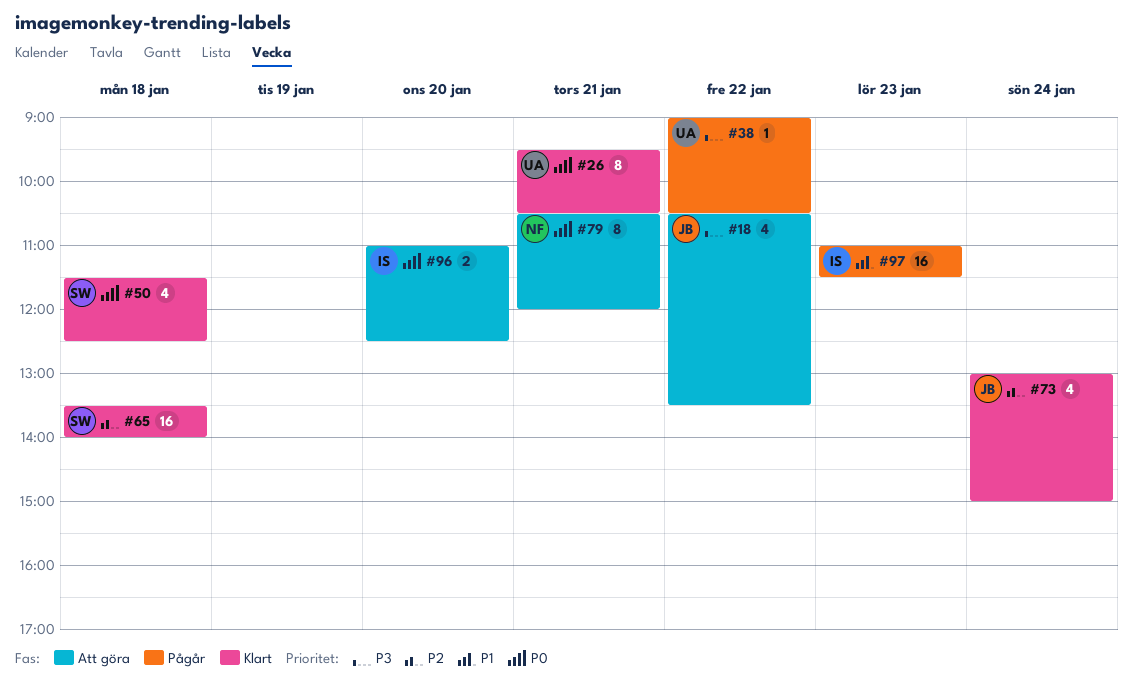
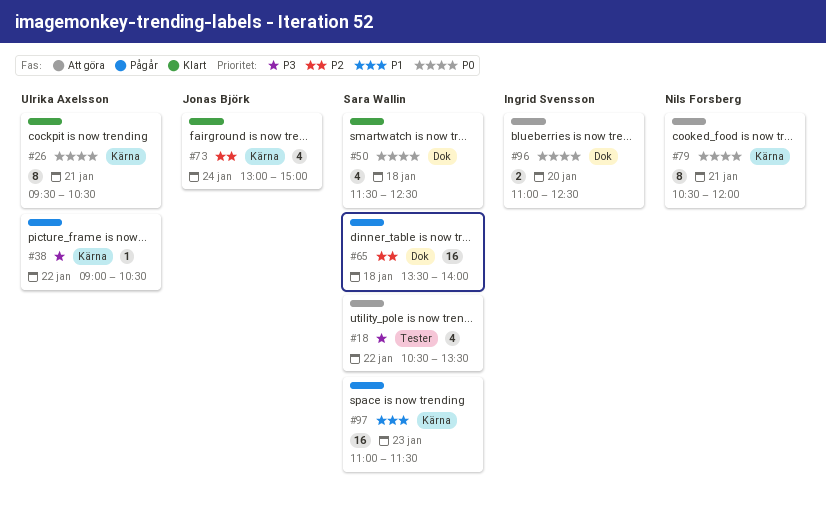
#18, owner: Jonas Björk -> Sara Wallin
#65, status: Klart -> Pågår
#97, owner: Ingrid Svensson -> Sara Wallin

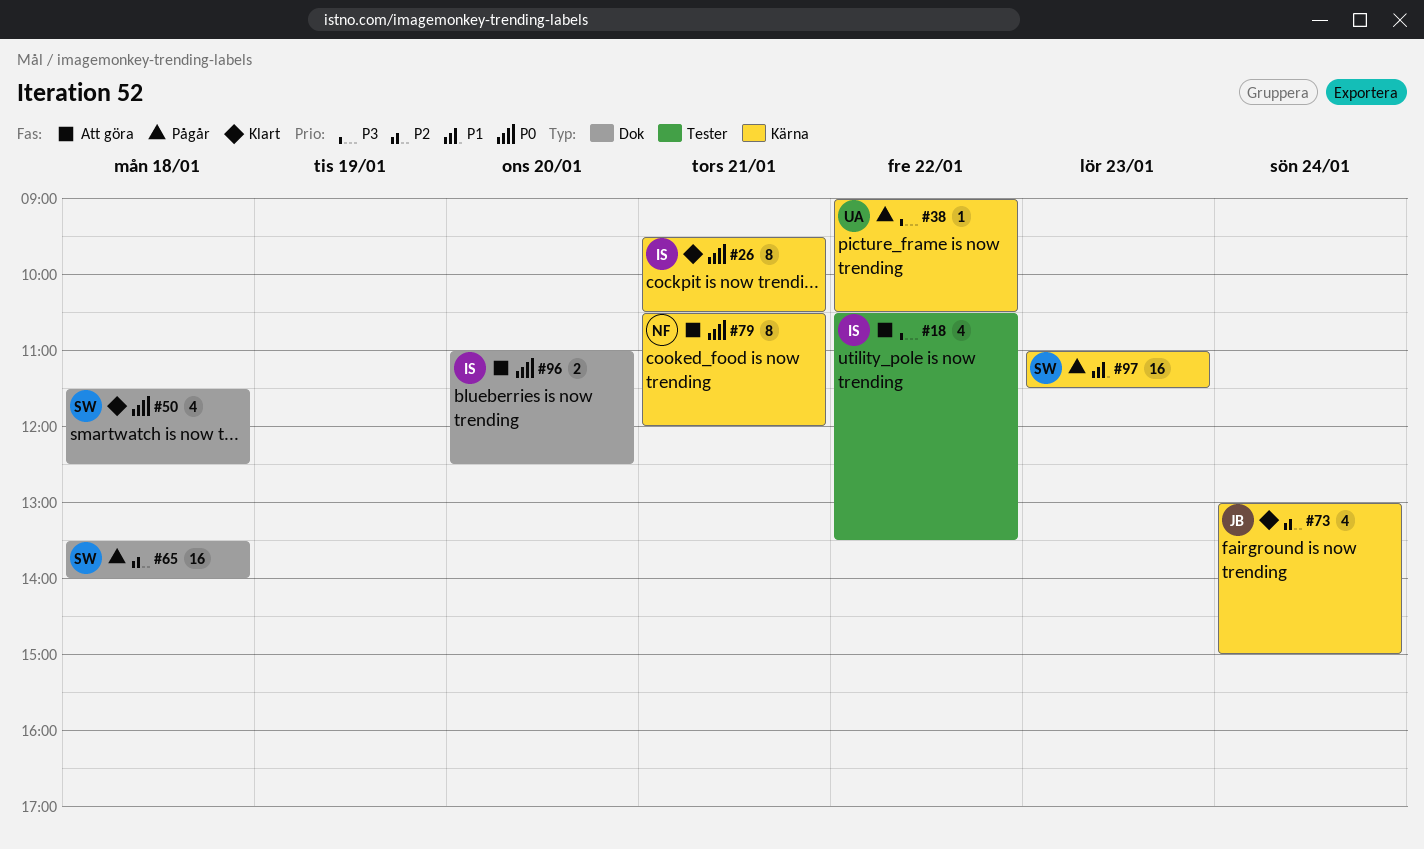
#18, owner: Sara Wallin -> Ingrid Svensson
#26, owner: Ulrika Axelsson -> Ingrid Svensson

